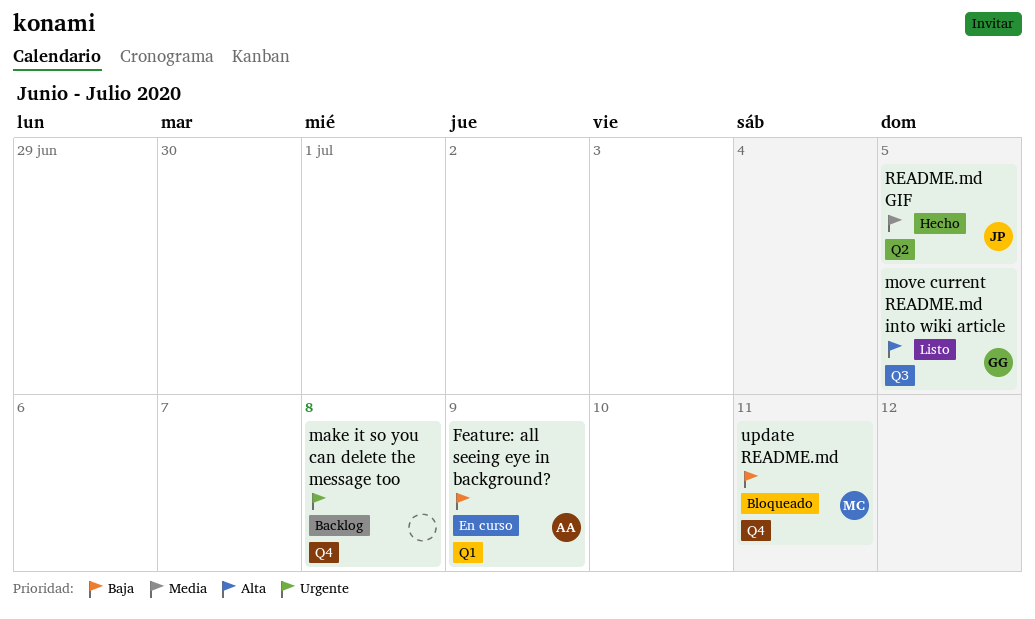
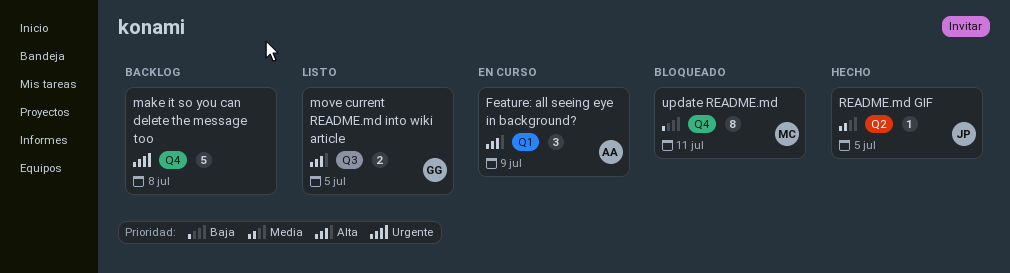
Feature: all seeing eye in background?, priority: Baja -> Alta

